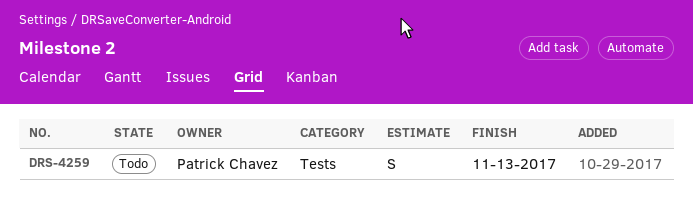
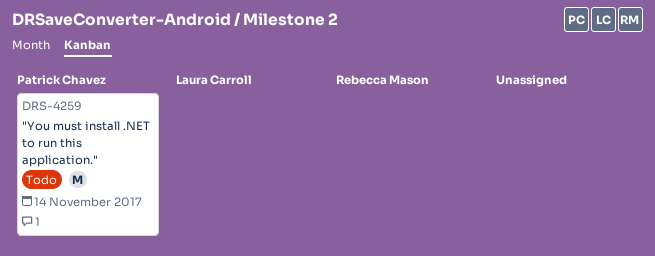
DRS-4259, estimate: S -> M
DRS-4259, due: Nov 13 -> Nov 14

